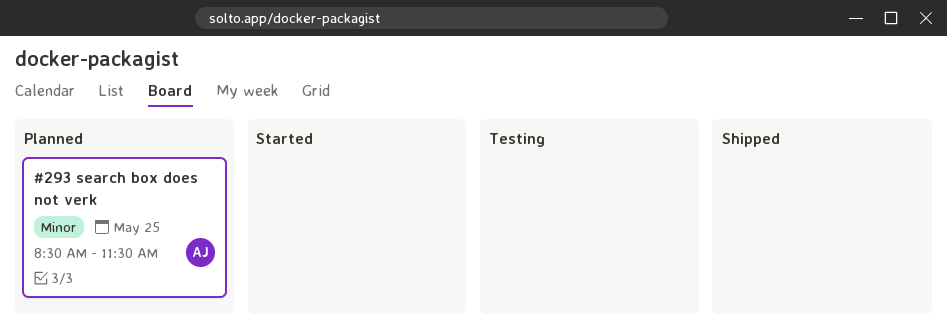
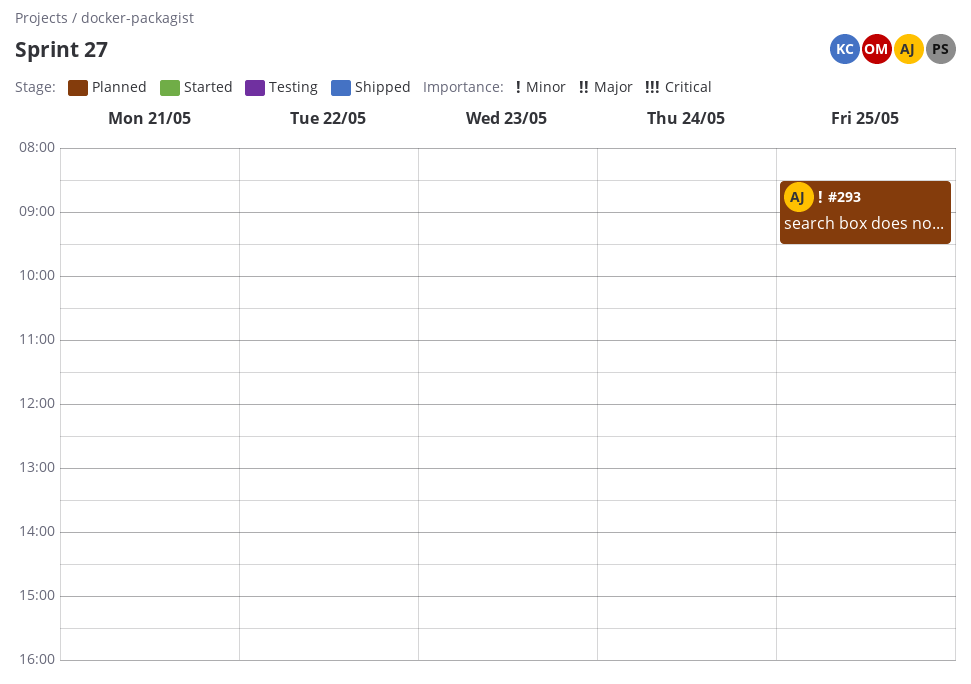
#293, ends: 11:30 -> 09:30

